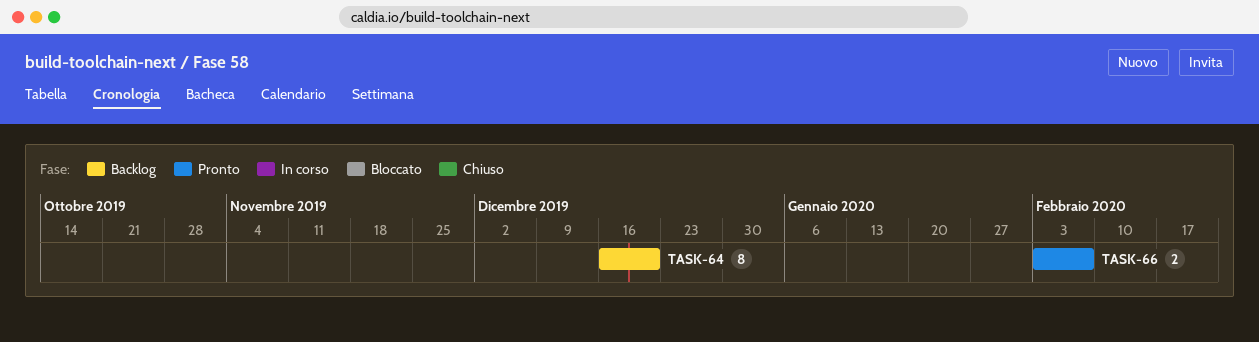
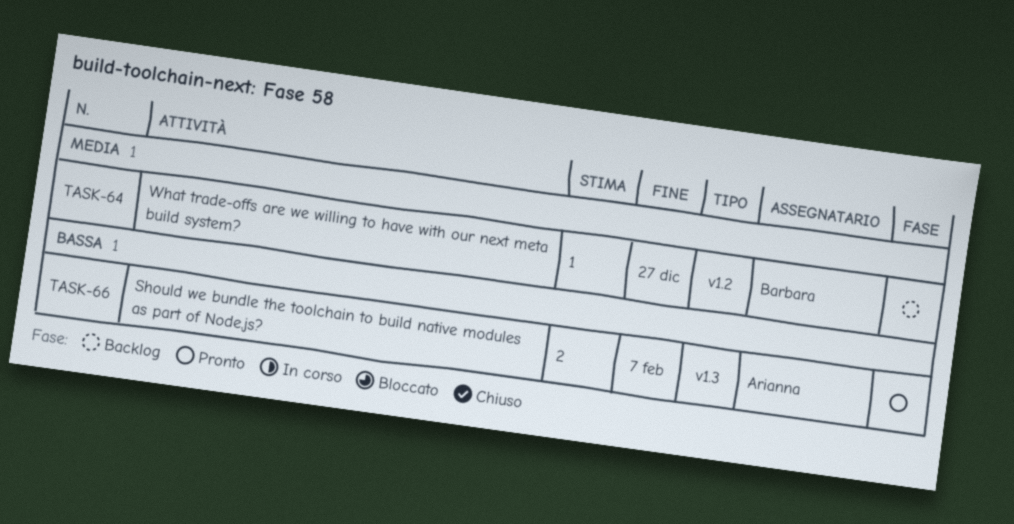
TASK-64, estimate: 8 -> 1
TASK-64, due: Dec 20 -> Dec 27

